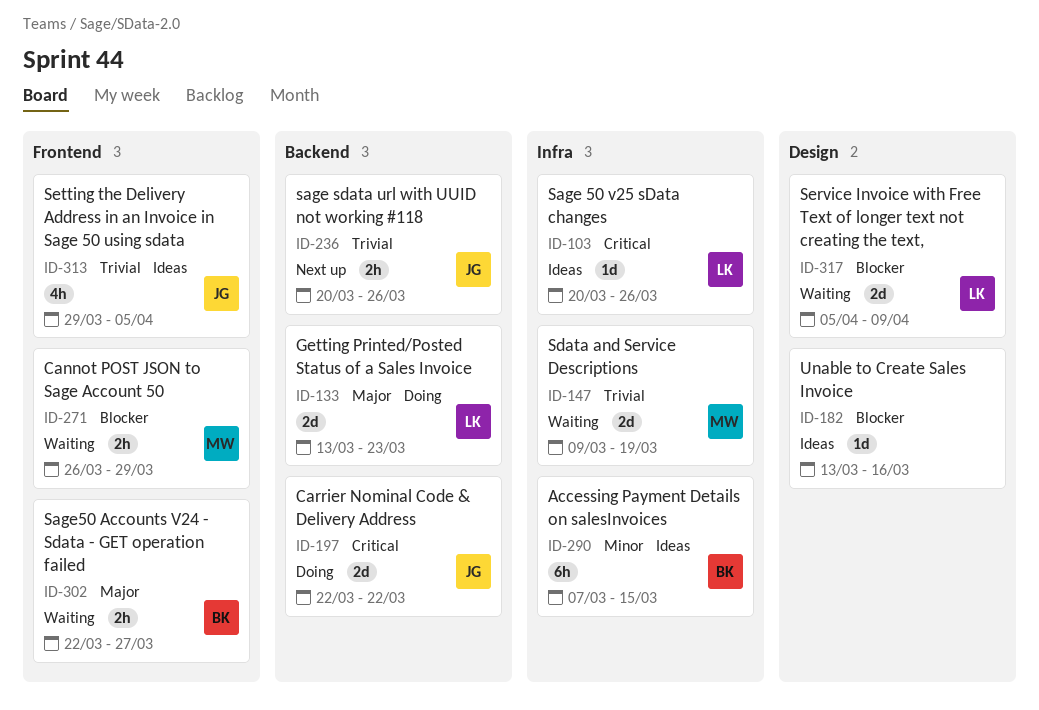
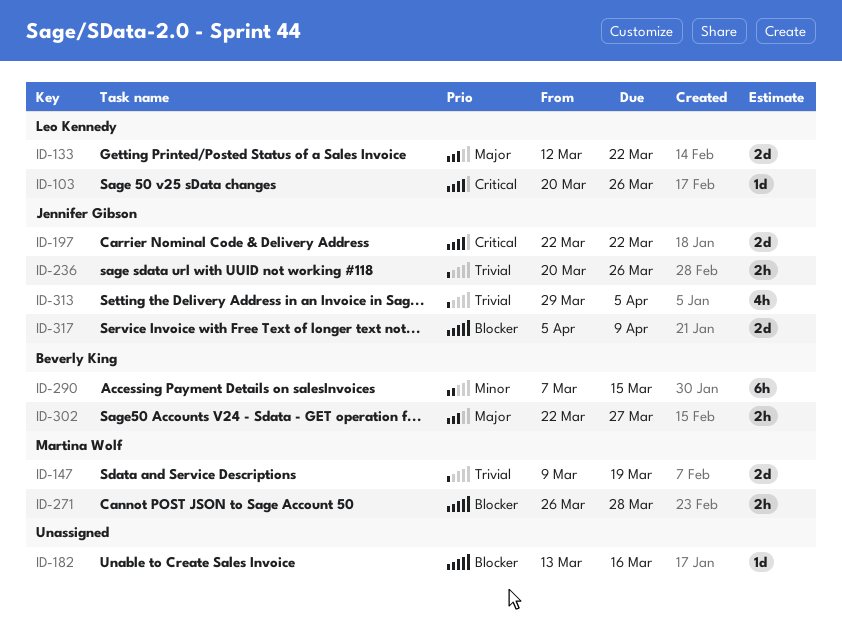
ID-133, start: Mar 13 -> Mar 12
ID-133, due: Mar 23 -> Mar 22
ID-271, due: Mar 29 -> Mar 28
ID-317, owner: Leo Kennedy -> Jennifer Gibson

